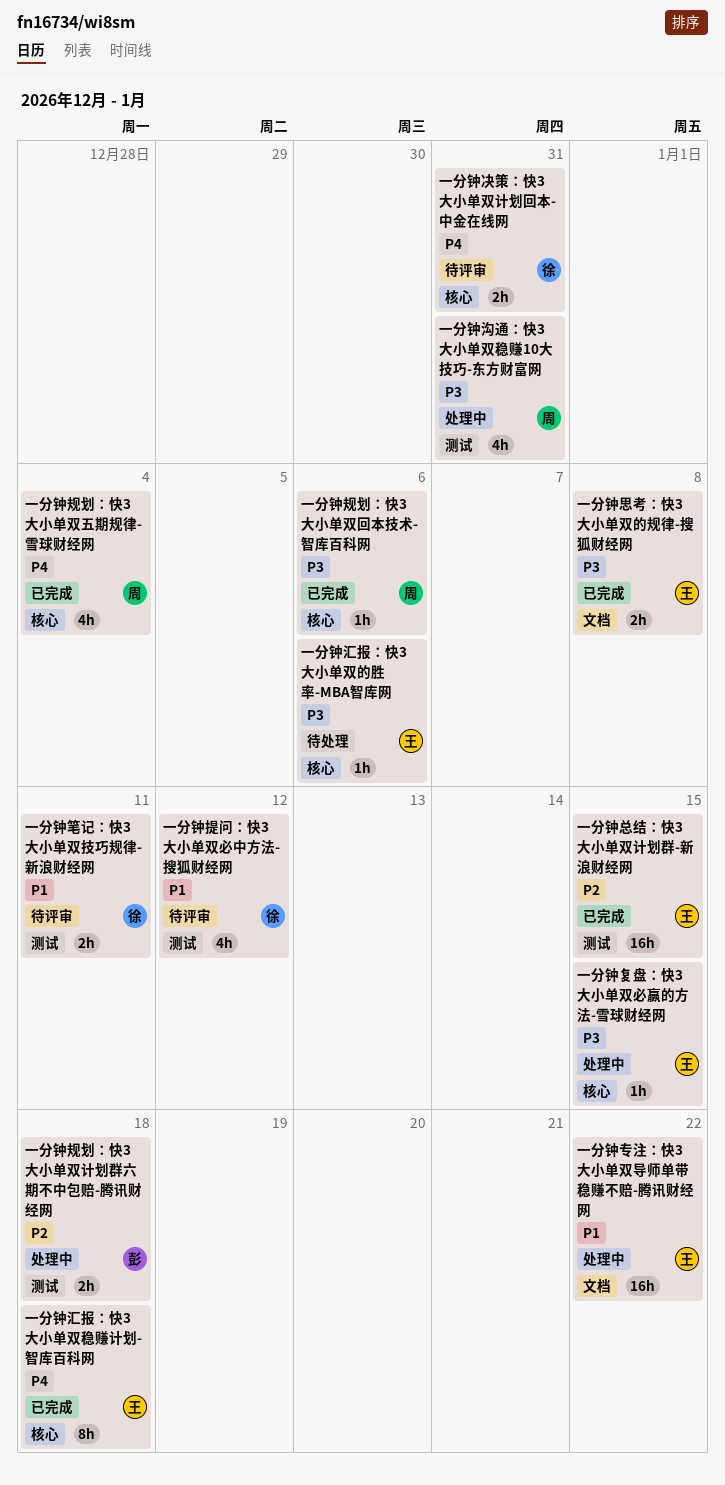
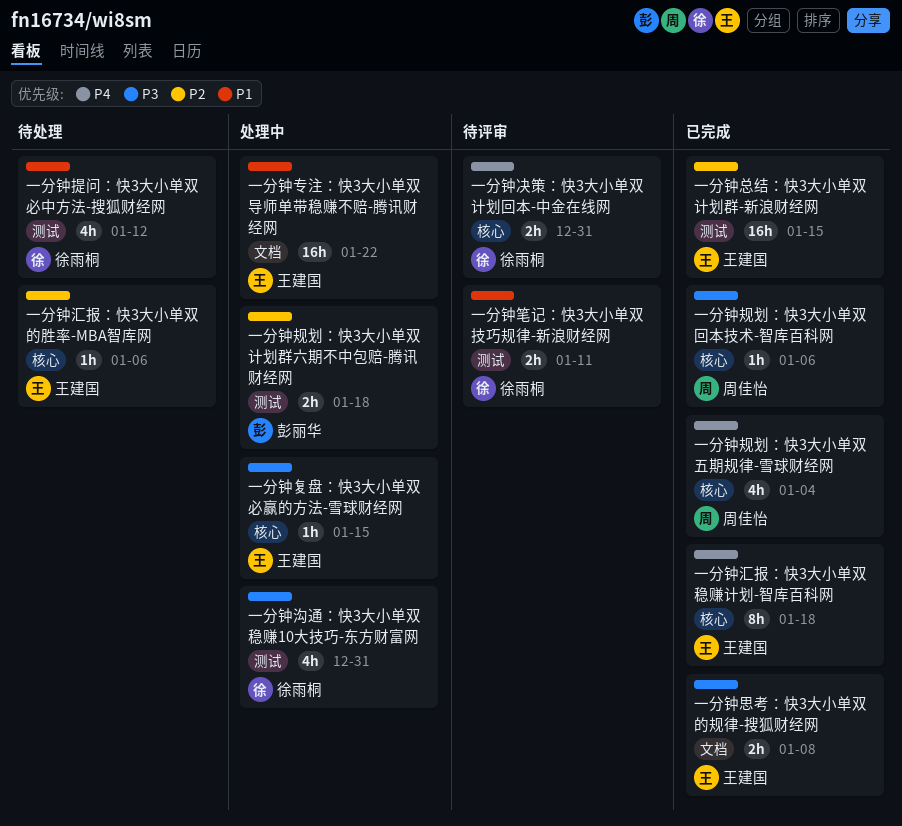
一分钟提问：快3大小单双必中方法-搜狐财经网, status: 待评审 -> 待处理
一分钟汇报：快3大小单双的胜率-MBA智库网, priority: P3 -> P2
一分钟沟通：快3大小单双稳赚10大技巧-东方财富网, owner: 周佳怡 -> 徐雨桐

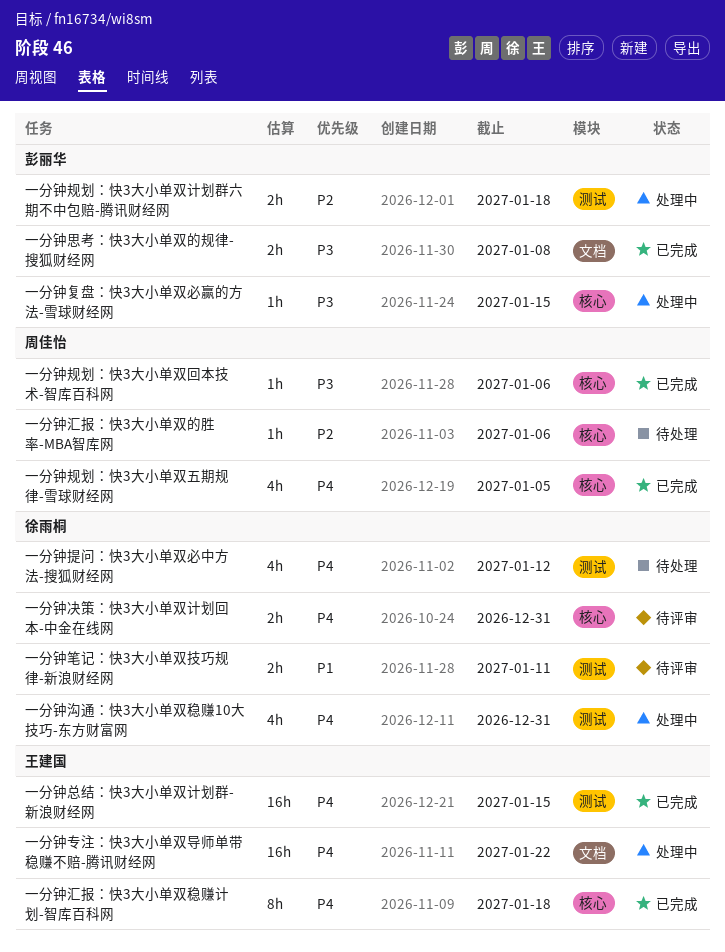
一分钟专注：快3大小单双导师单带稳赚不赔-腾讯财经网, priority: P1 -> P4
一分钟复盘：快3大小单双必赢的方法-雪球财经网, owner: 王建国 -> 彭丽华
一分钟思考：快3大小单双的规律-搜狐财经网, owner: 王建国 -> 彭丽华
一分钟总结：快3大小单双计划群-新浪财经网, priority: P2 -> P4
一分钟提问：快3大小单双必中方法-搜狐财经网, priority: P1 -> P4
一分钟汇报：快3大小单双的胜率-MBA智库网, owner: 王建国 -> 周佳怡
一分钟沟通：快3大小单双稳赚10大技巧-东方财富网, priority: P3 -> P4
一分钟规划：快3大小单双五期规律-雪球财经网, due: Jan 4 -> Jan 5

